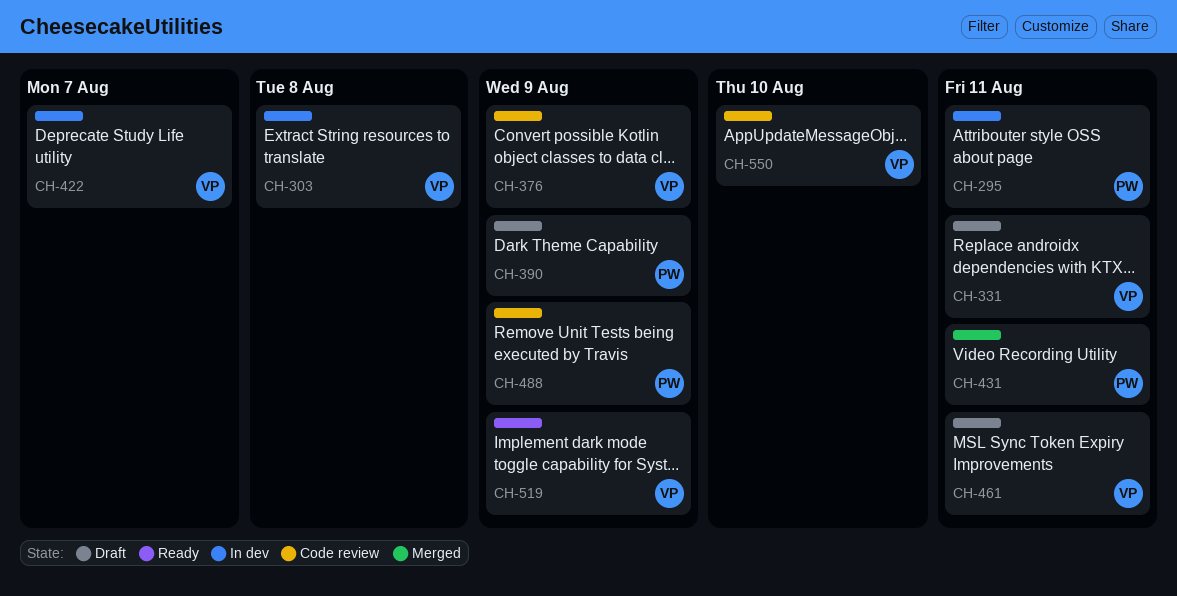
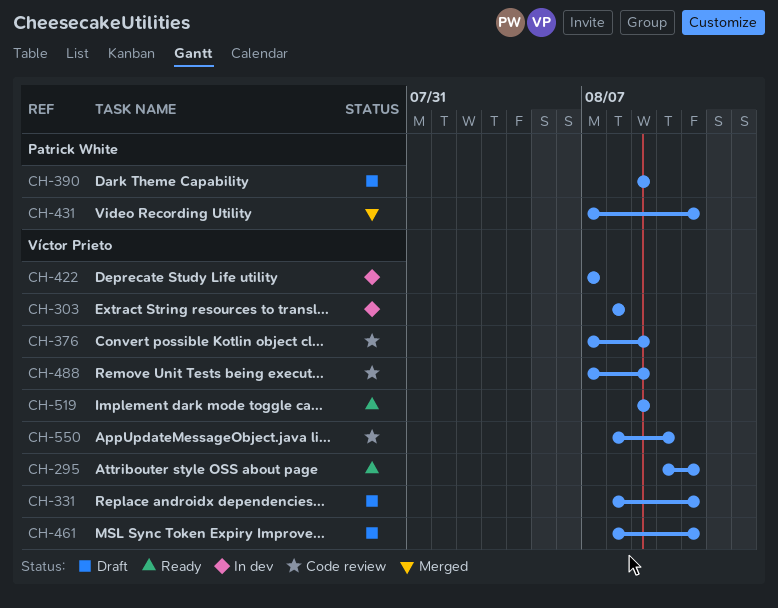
CH-295, status: In dev -> Ready
CH-295, owner: Patrick White -> Víctor Prieto
CH-488, owner: Patrick White -> Víctor Prieto

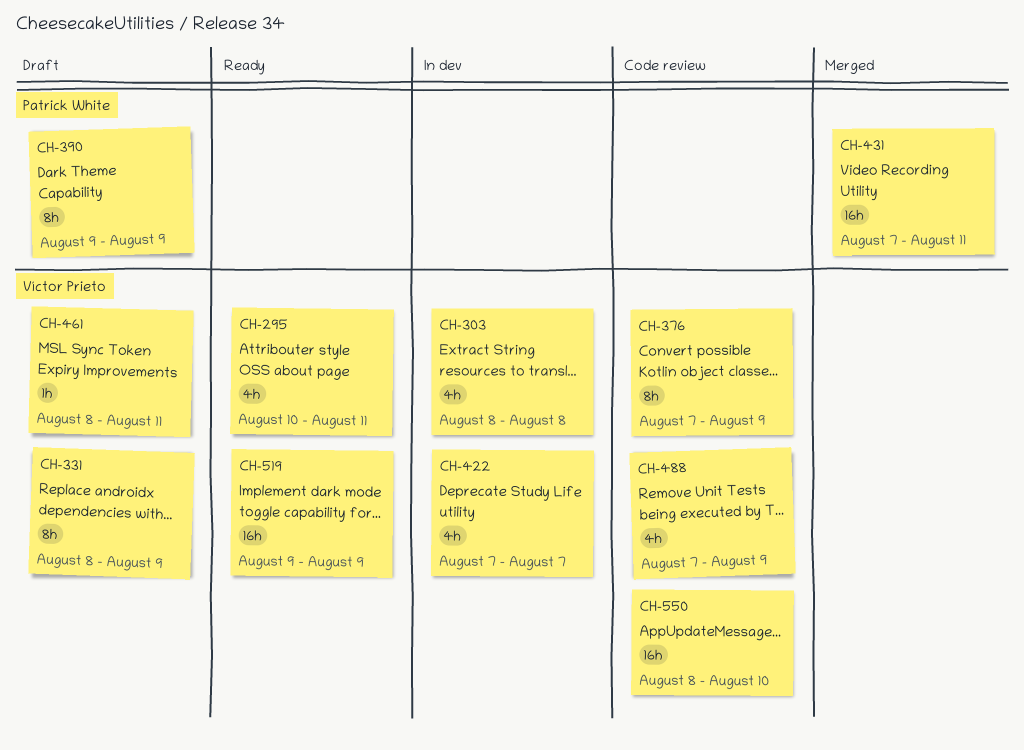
CH-331, due: Aug 11 -> Aug 9

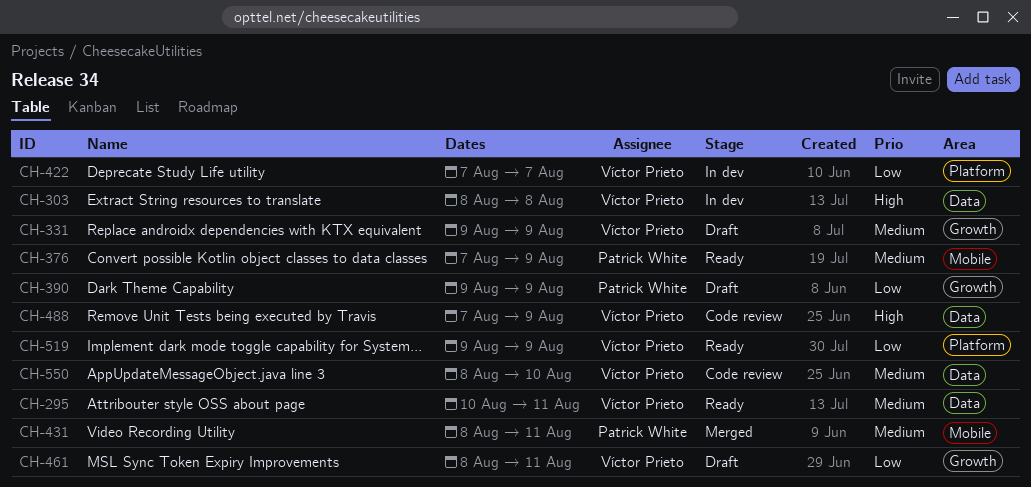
CH-331, start: Aug 8 -> Aug 9
CH-376, status: Code review -> Ready
CH-376, owner: Víctor Prieto -> Patrick White
CH-431, start: Aug 7 -> Aug 8

